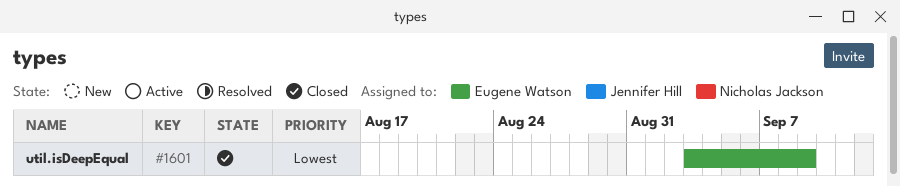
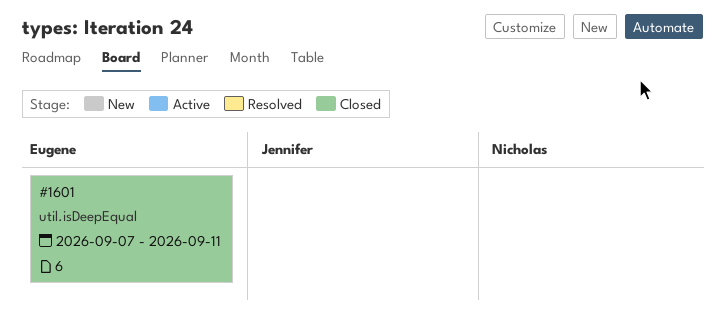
#1601, start: Sep 3 -> Sep 7
#1601, due: Sep 9 -> Sep 11

